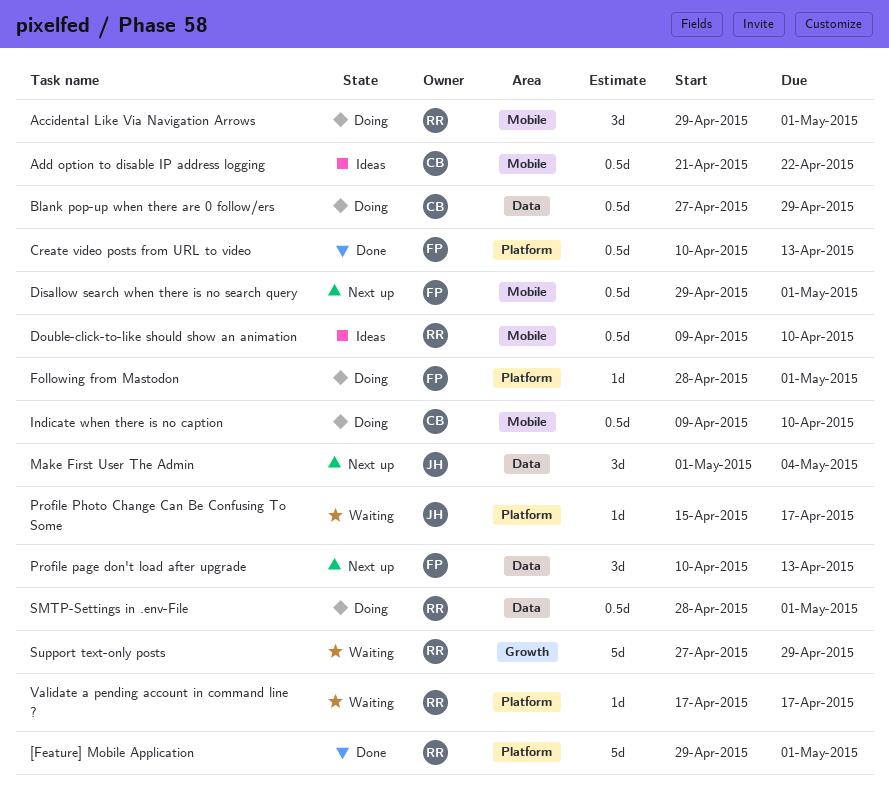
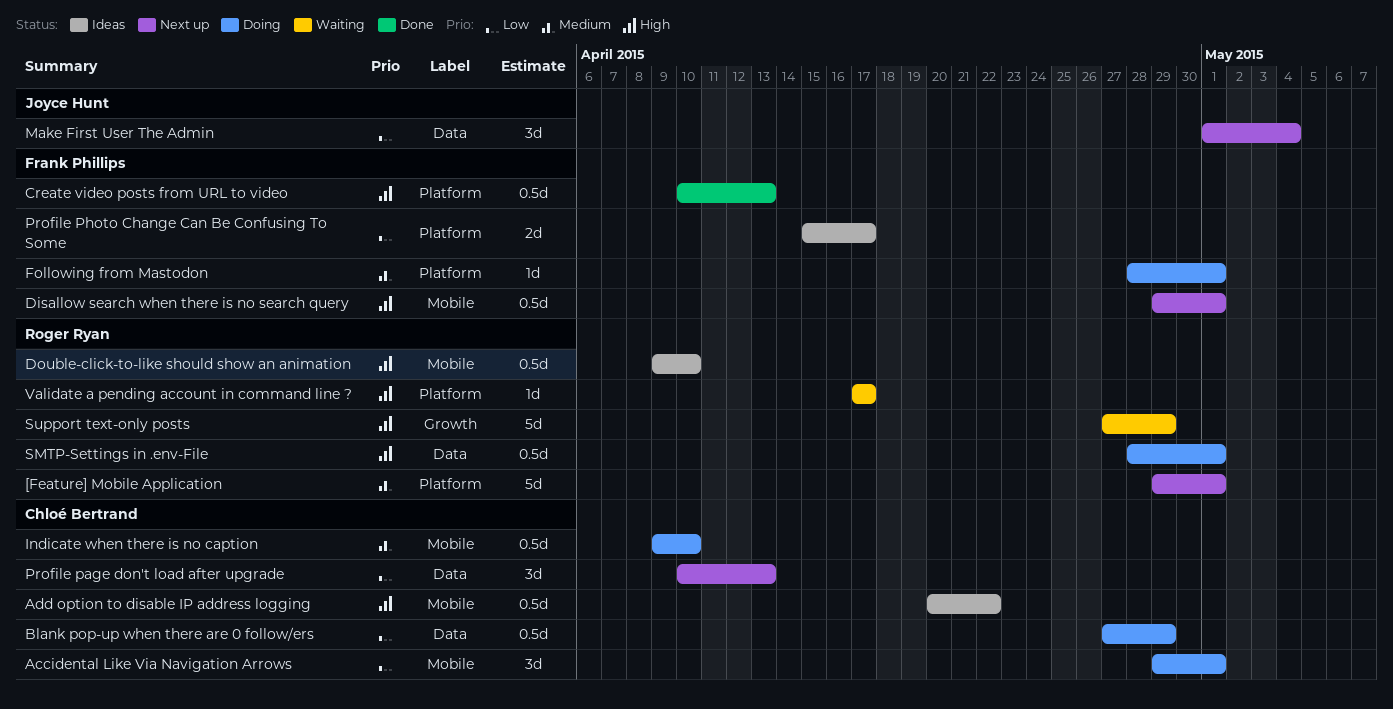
[Feature] Mobile Application, status: Done -> Next up
Accidental Like Via Navigation Arrows, owner: Roger Ryan -> Chloé Bertrand
Add option to disable IP address logging, start: Apr 21 -> Apr 20
Profile page don't load after upgrade, owner: Frank Phillips -> Chloé Bertrand
Profile Photo Change Can Be Confusing To Some, status: Waiting -> Ideas
Profile Photo Change Can Be Confusing To Some, owner: Joyce Hunt -> Frank Phillips
Profile Photo Change Can Be Confusing To Some, estimate: 1d -> 2d

